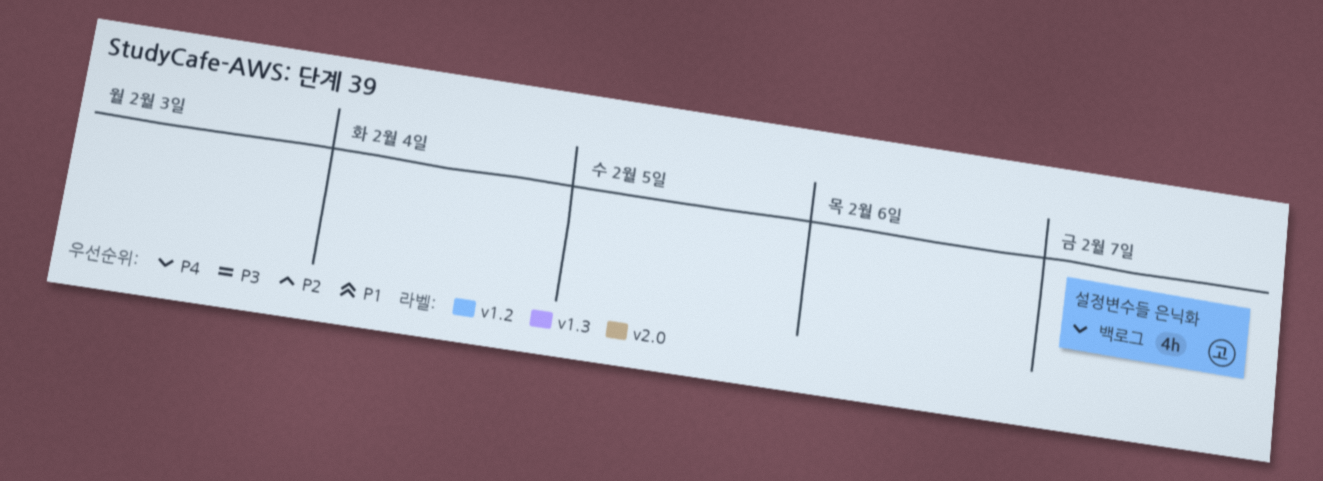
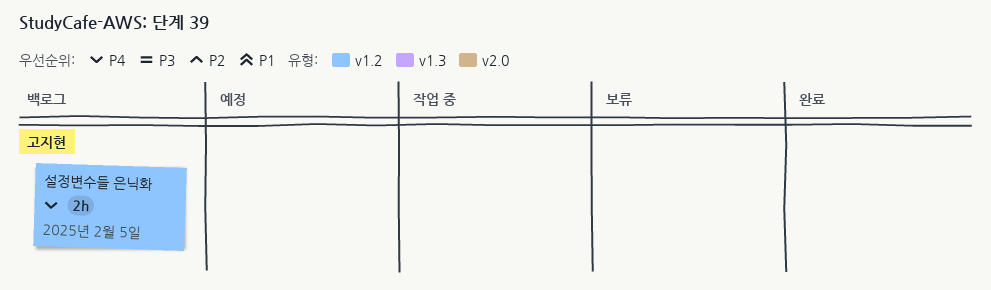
설정변수들 은닉화, estimate: 4h -> 2h
설정변수들 은닉화, due: Feb 7 -> Feb 5

